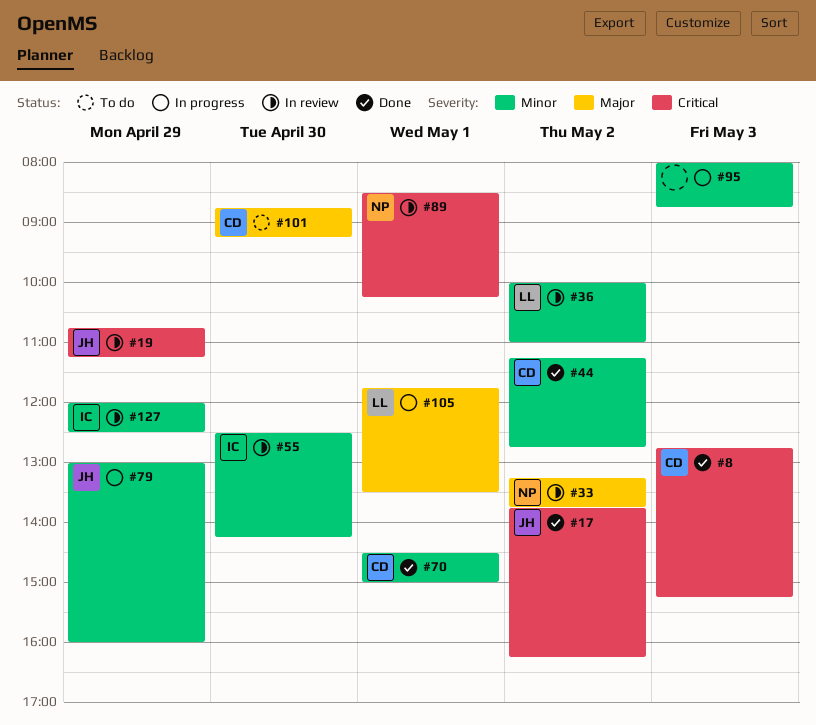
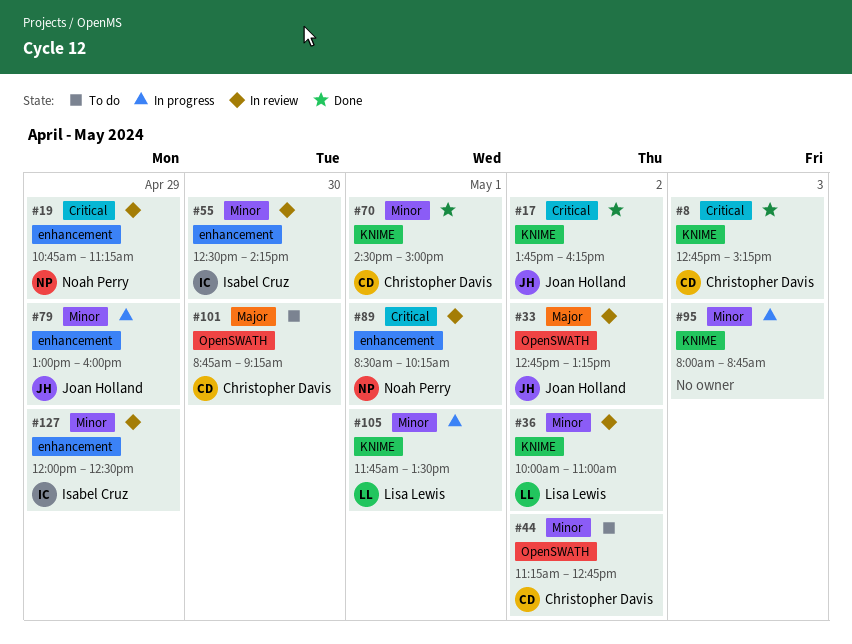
#19, owner: Joan Holland -> Noah Perry
#33, owner: Noah Perry -> Joan Holland
#33, begins: 13:15 -> 12:45
#33, ends: 13:45 -> 13:15
#44, status: Done -> To do
#105, priority: Major -> Minor

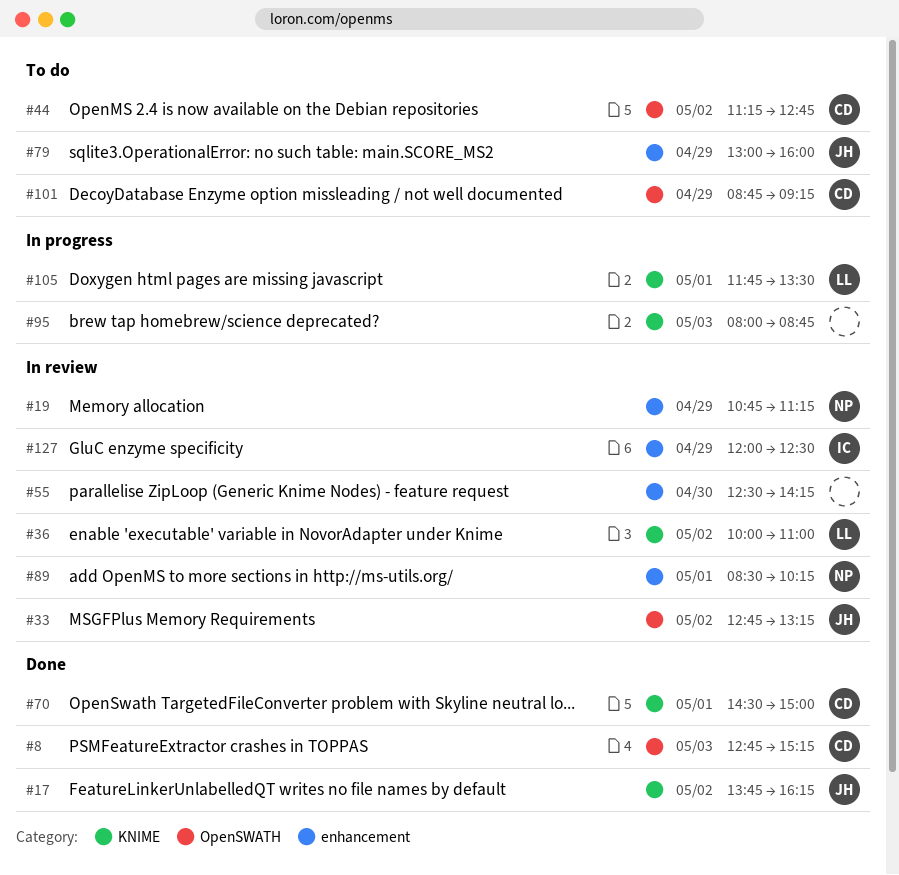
#8, label: KNIME -> OpenSWATH
#55, owner: Isabel Cruz -> none
#79, status: In progress -> To do
#101, day: Apr 30 -> Apr 29

